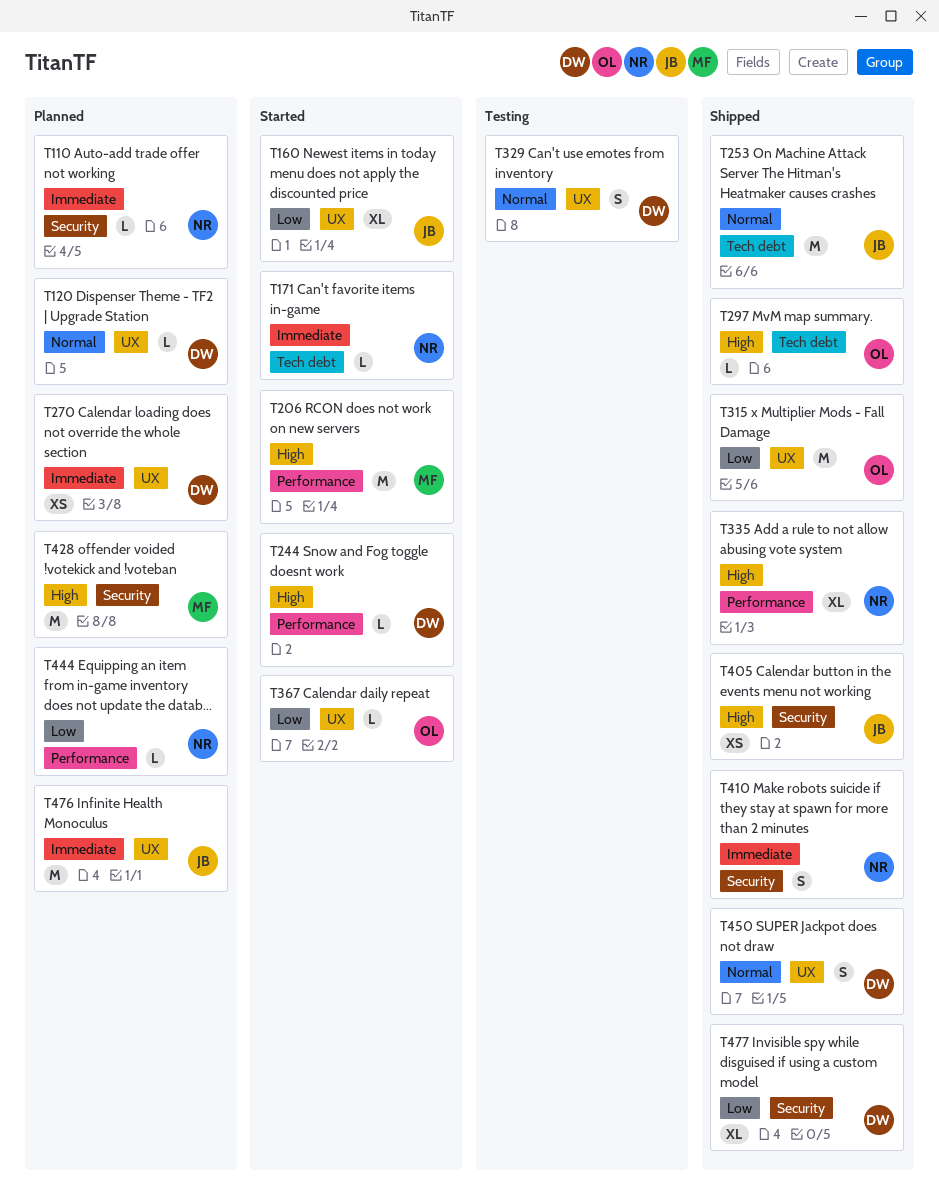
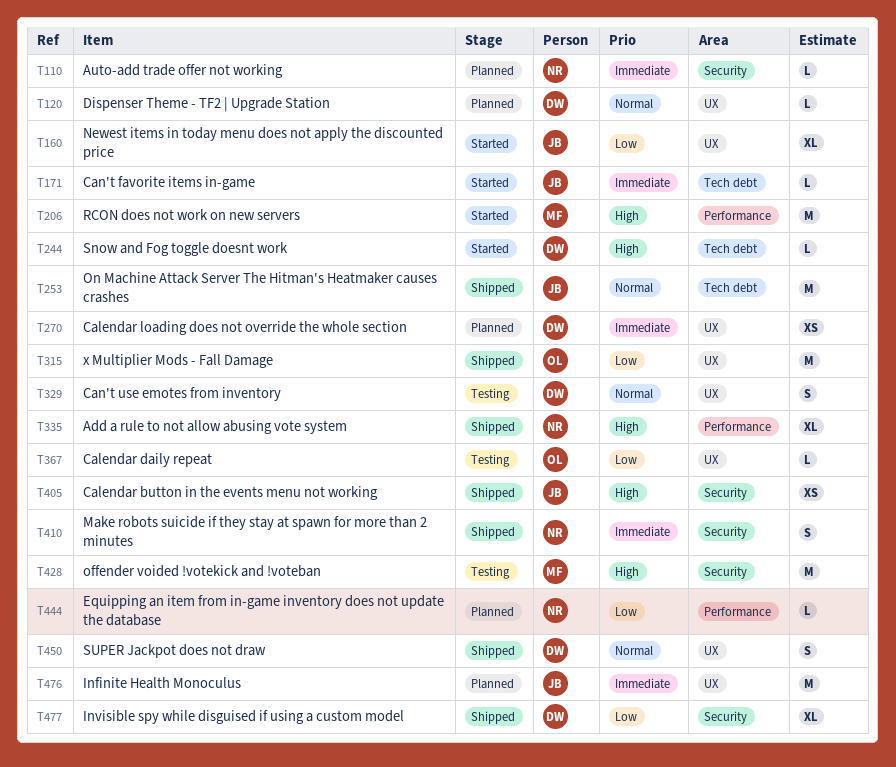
T171, owner: NR -> JB
T244, label: Performance -> Tech debt
T297: present -> none
T367, status: Started -> Testing
T428, status: Planned -> Testing

